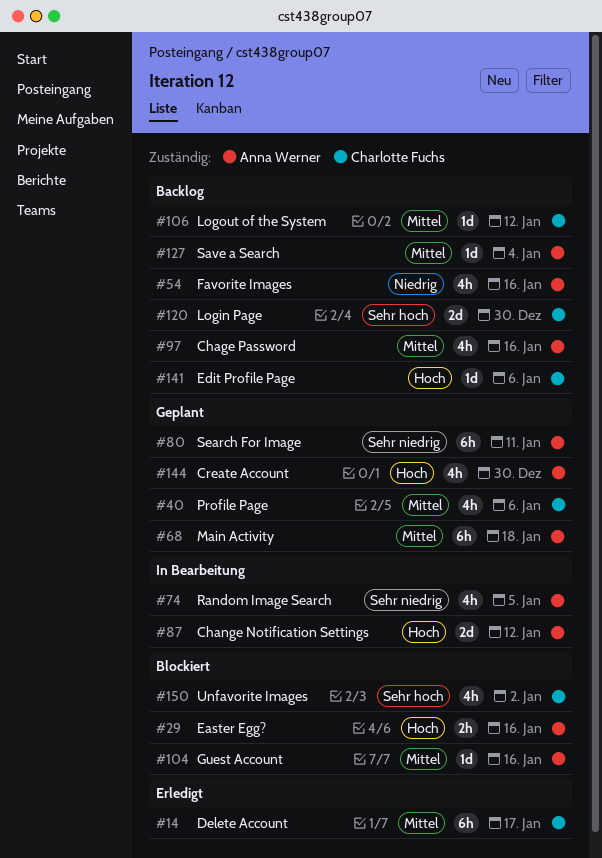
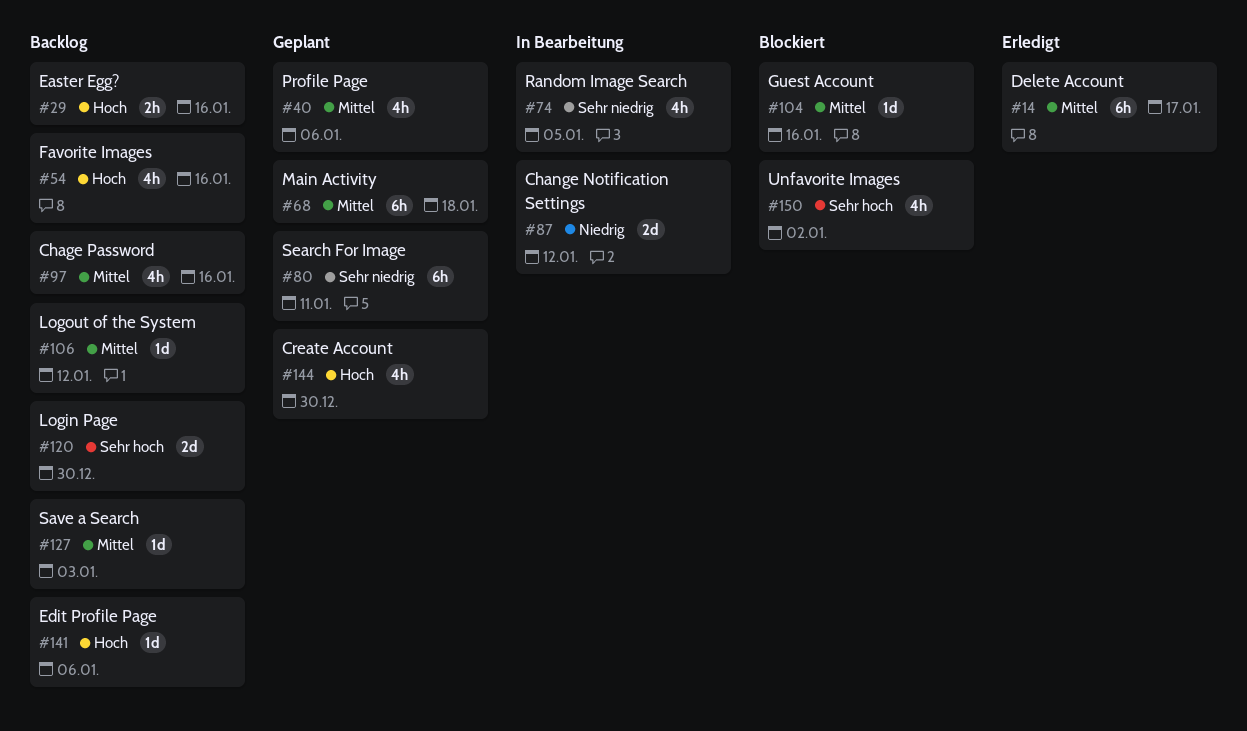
#29, status: Blockiert -> Backlog
#54, priority: Niedrig -> Hoch
#87, priority: Hoch -> Niedrig
#127, due: Jan 4 -> Jan 3

